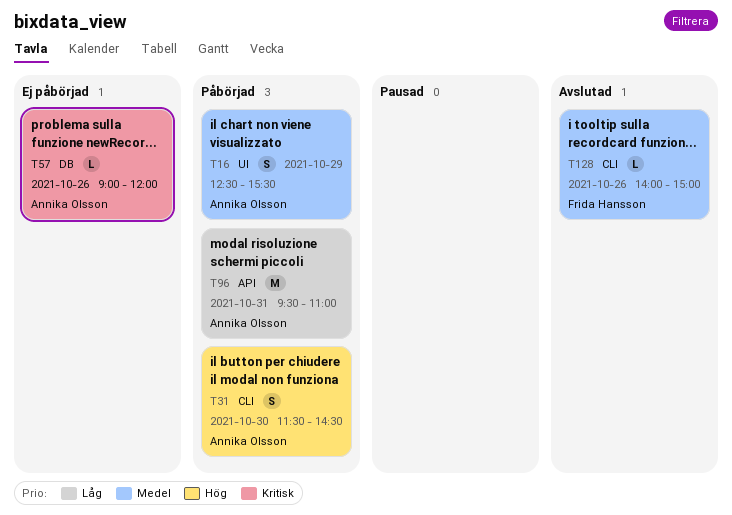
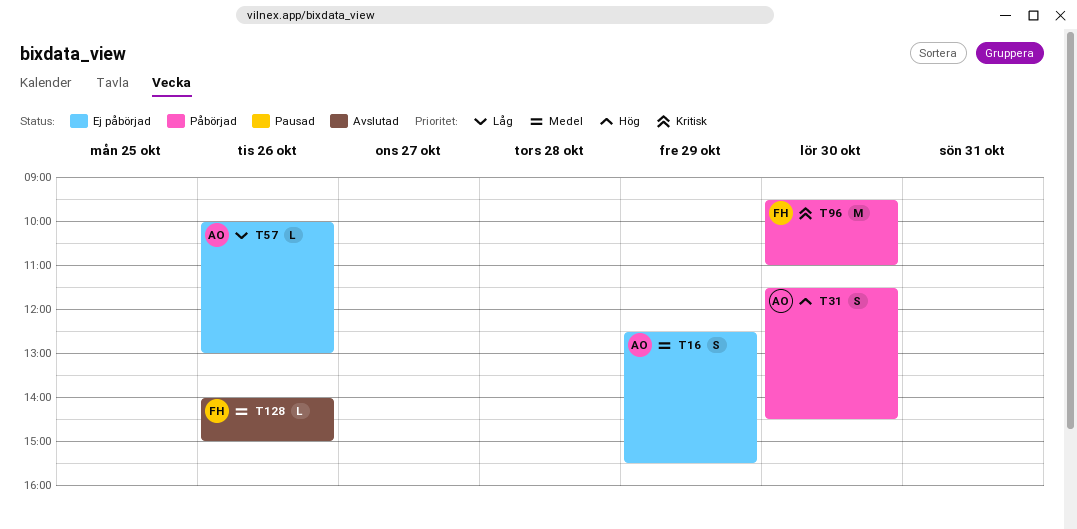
T16, status: Påbörjad -> Ej påbörjad
T57, priority: Kritisk -> Låg
T57, begins: 09:00 -> 10:00
T57, ends: 12:00 -> 13:00
T96, owner: Annika Olsson -> Frida Hansson
T96, priority: Låg -> Kritisk
T96, day: Oct 31 -> Oct 30

